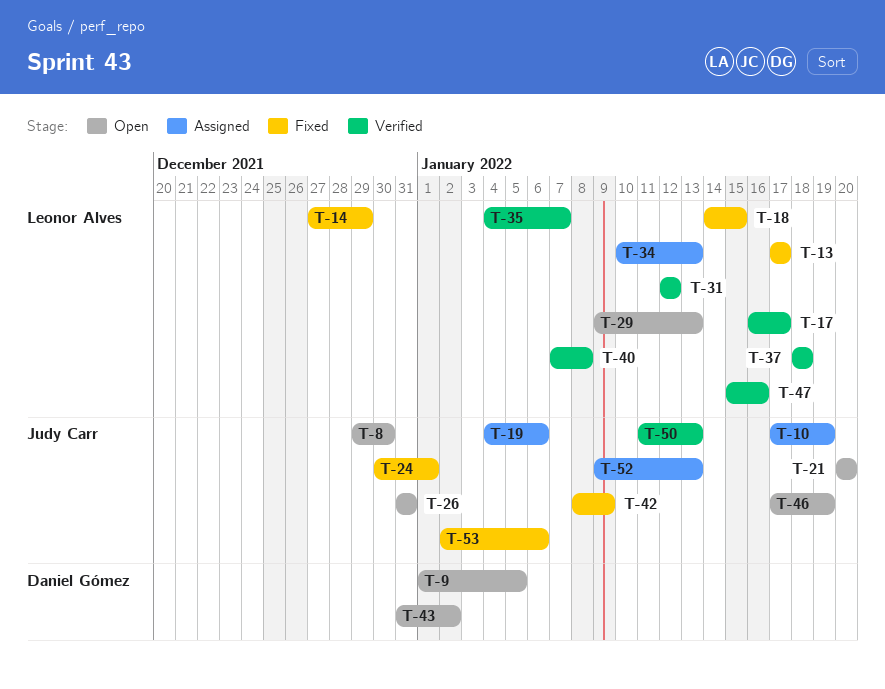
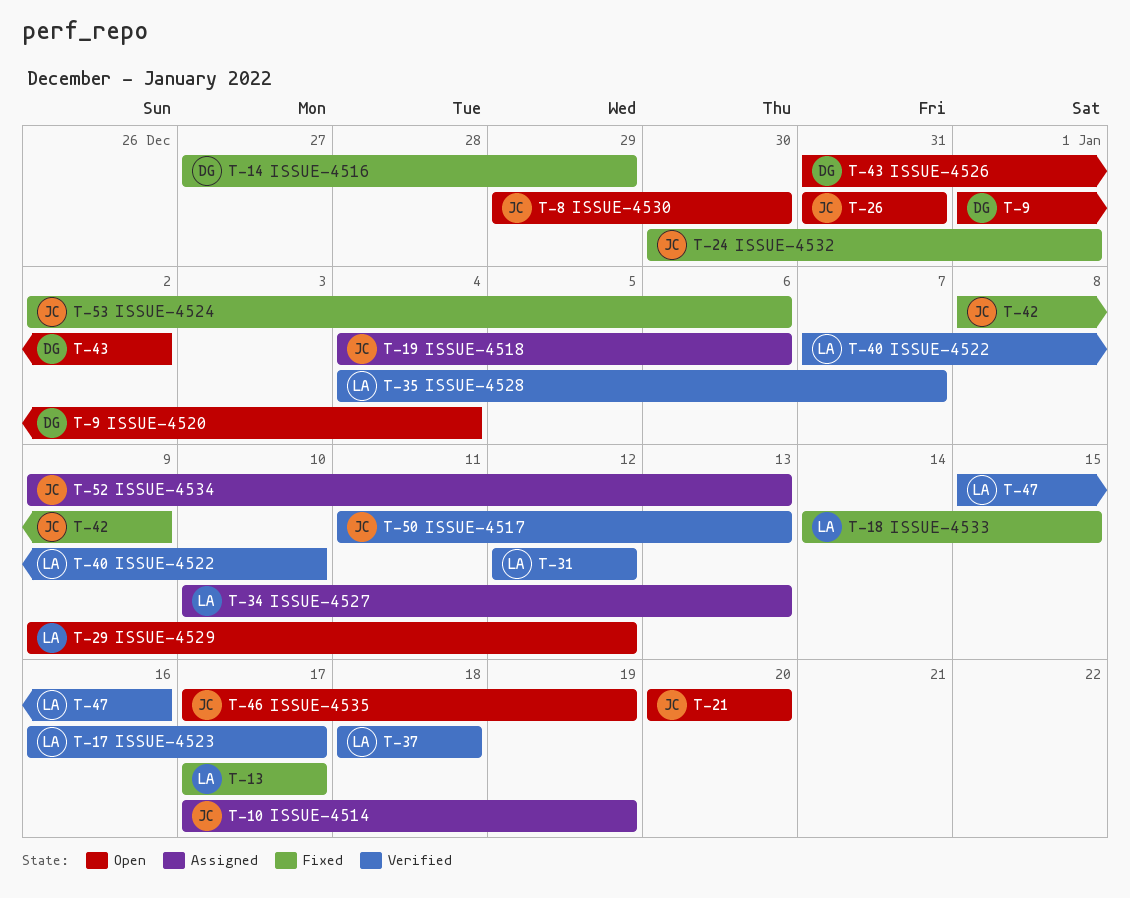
T-9, due: Jan 5 -> Jan 4
T-14, owner: Leonor Alves -> Daniel Gómez
T-29, due: Jan 13 -> Jan 12
T-40, due: Jan 8 -> Jan 10

